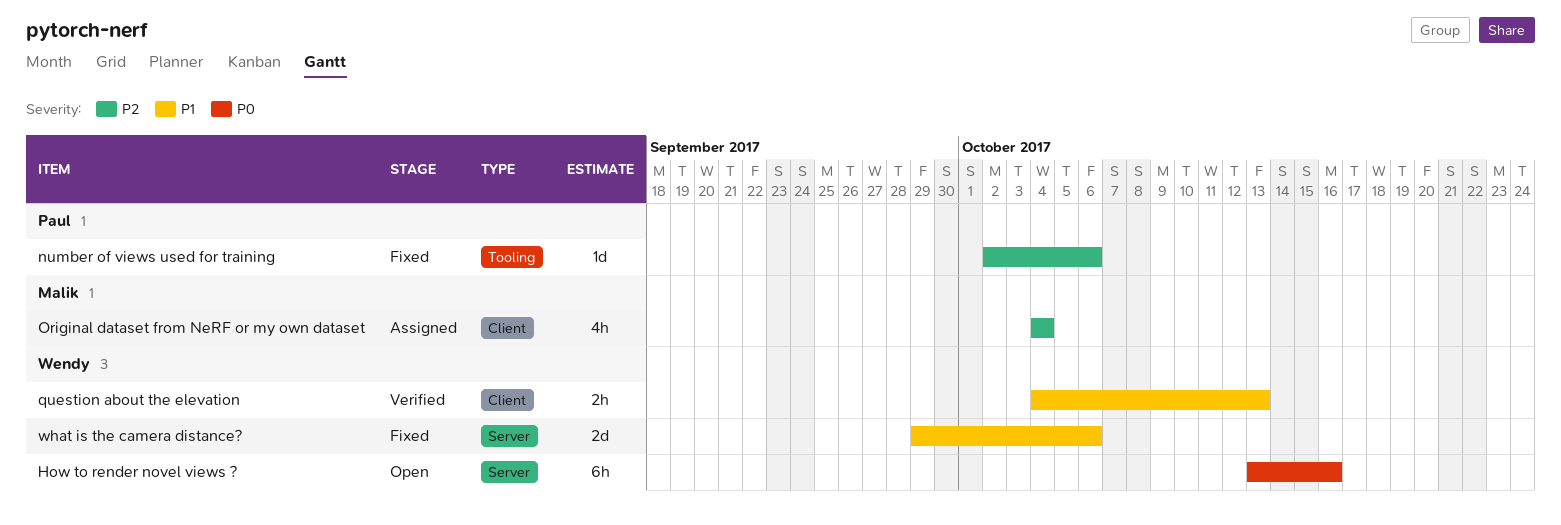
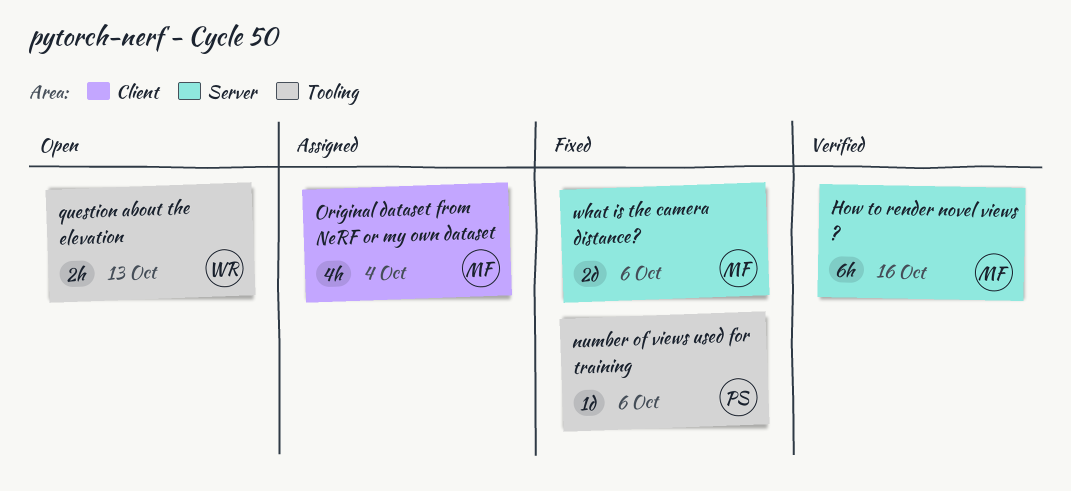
How to render novel views ?, status: Open -> Verified
How to render novel views ?, owner: Wendy -> Malik
question about the elevation, status: Verified -> Open
question about the elevation, label: Client -> Tooling
what is the camera distance?, owner: Wendy -> Malik

